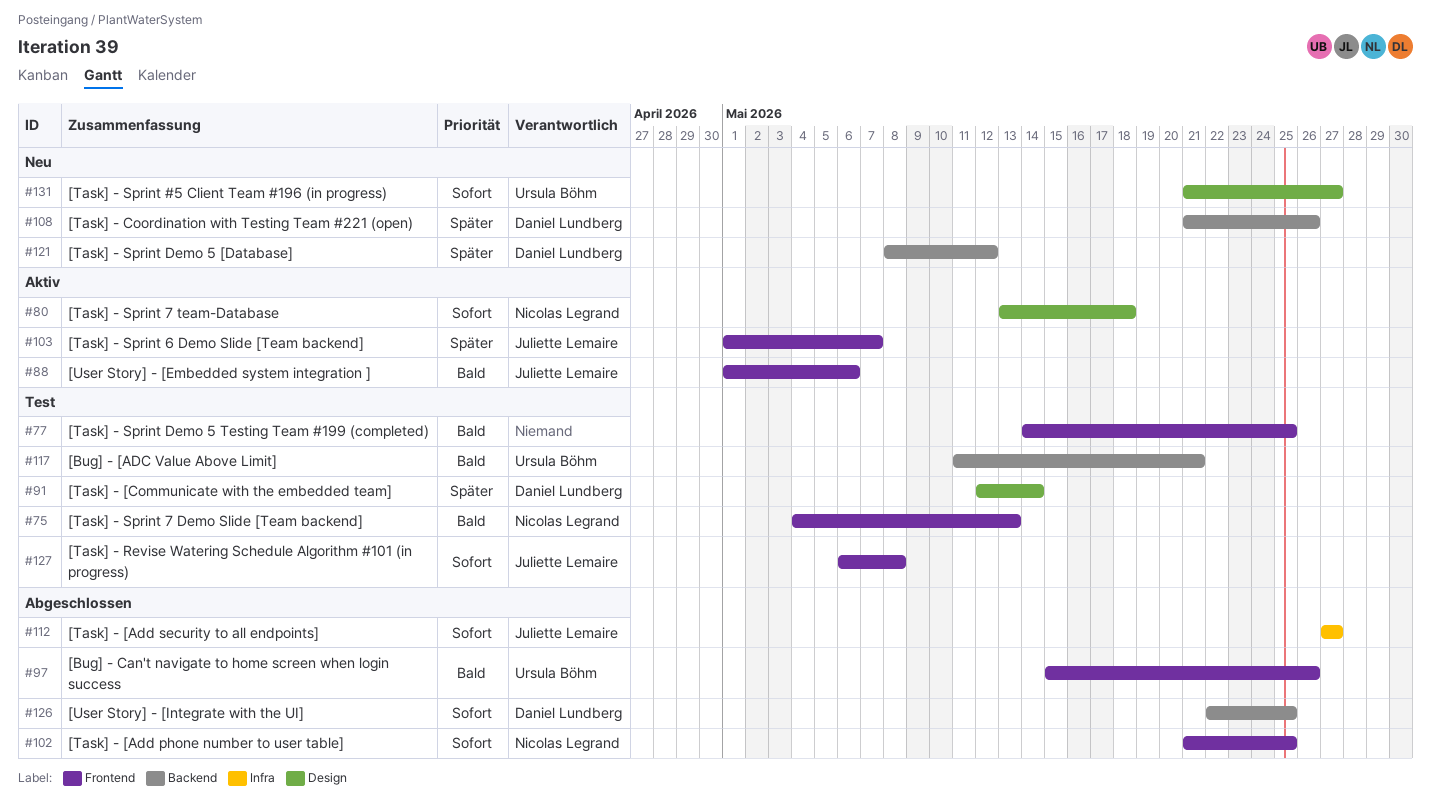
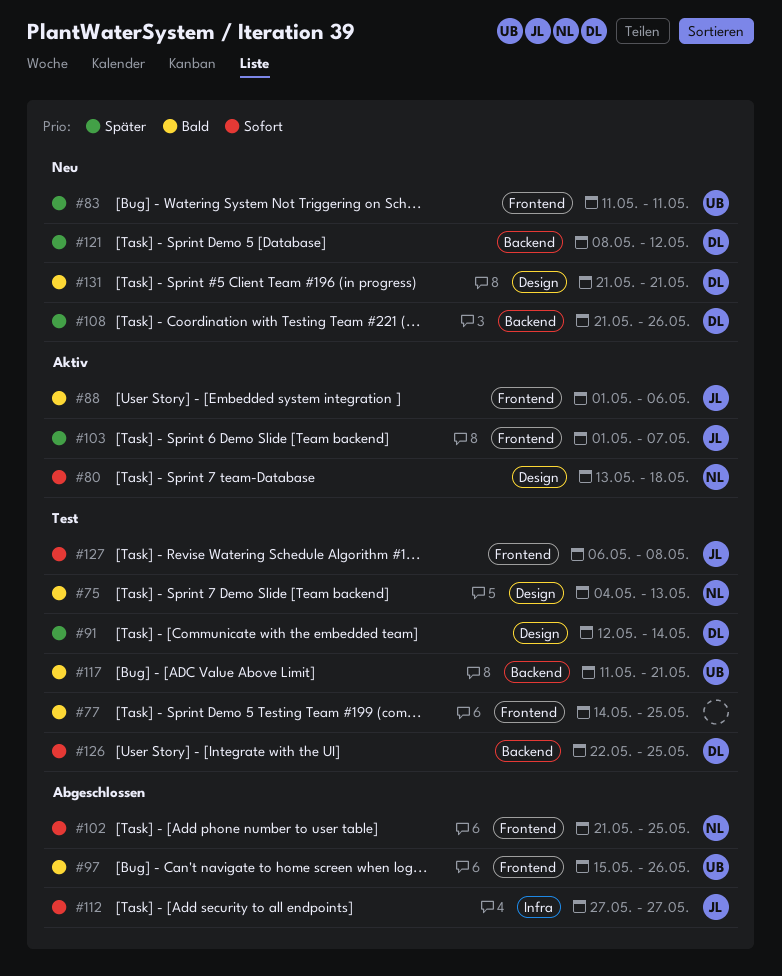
#75, label: Frontend -> Design
#83: none -> present
#126, status: Abgeschlossen -> Test
#131, owner: Ursula Böhm -> Daniel Lundberg
#131, priority: Sofort -> Bald
#131, due: May 27 -> May 21

